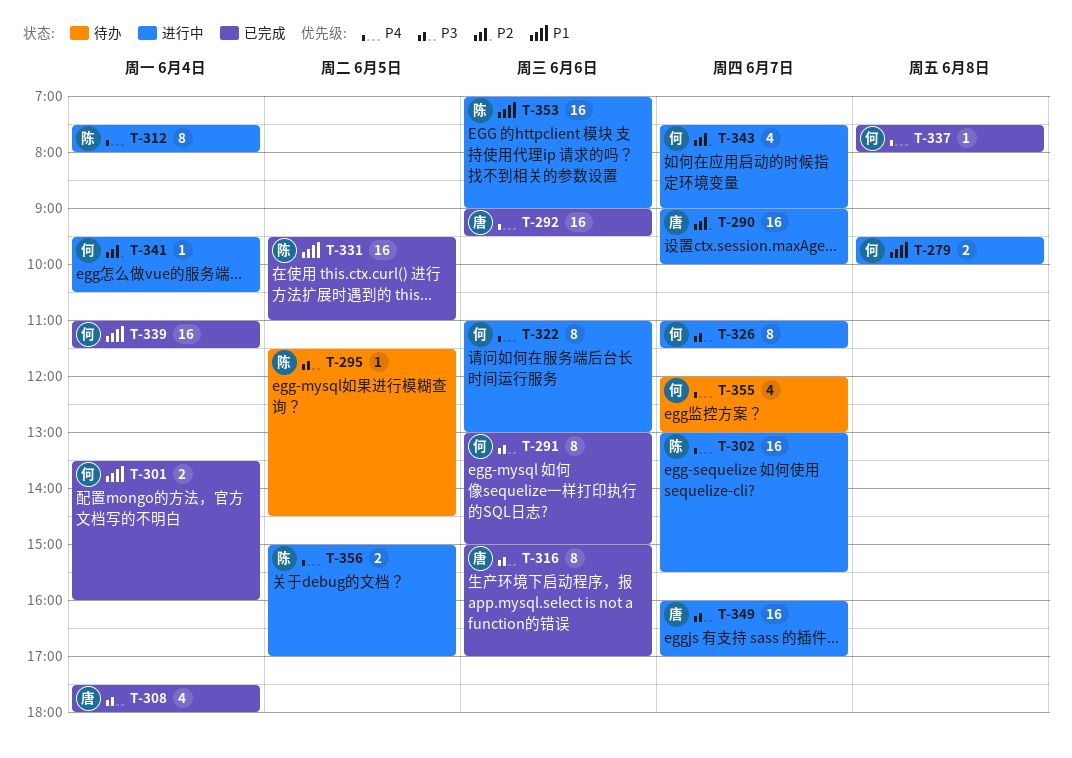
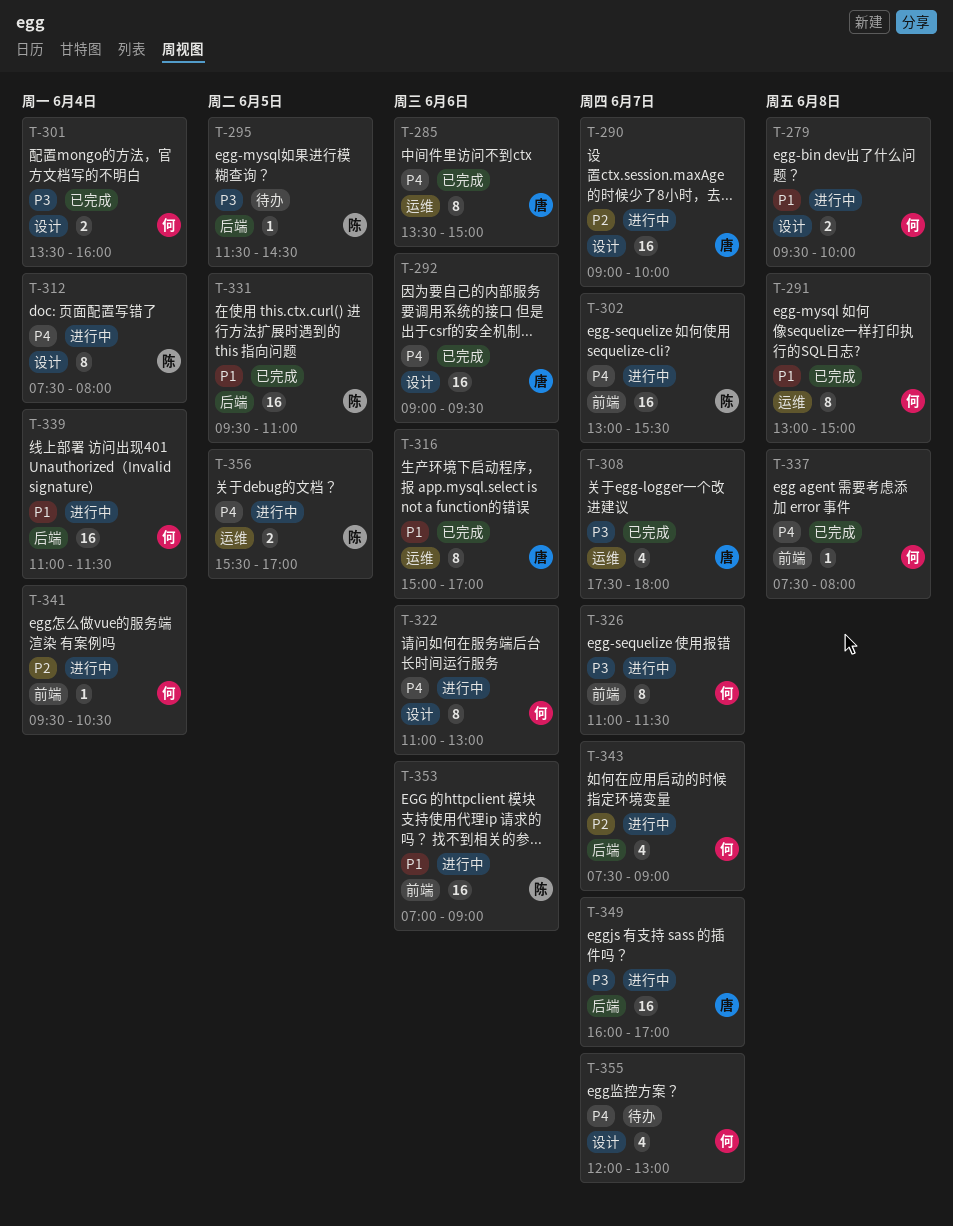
T-285: none -> present
T-291, priority: P3 -> P1
T-291, day: Jun 6 -> Jun 8
T-301, priority: P1 -> P3
T-308, day: Jun 4 -> Jun 7
T-316, priority: P3 -> P1
T-339, status: 已完成 -> 进行中
T-356, begins: 15:00 -> 15:30

